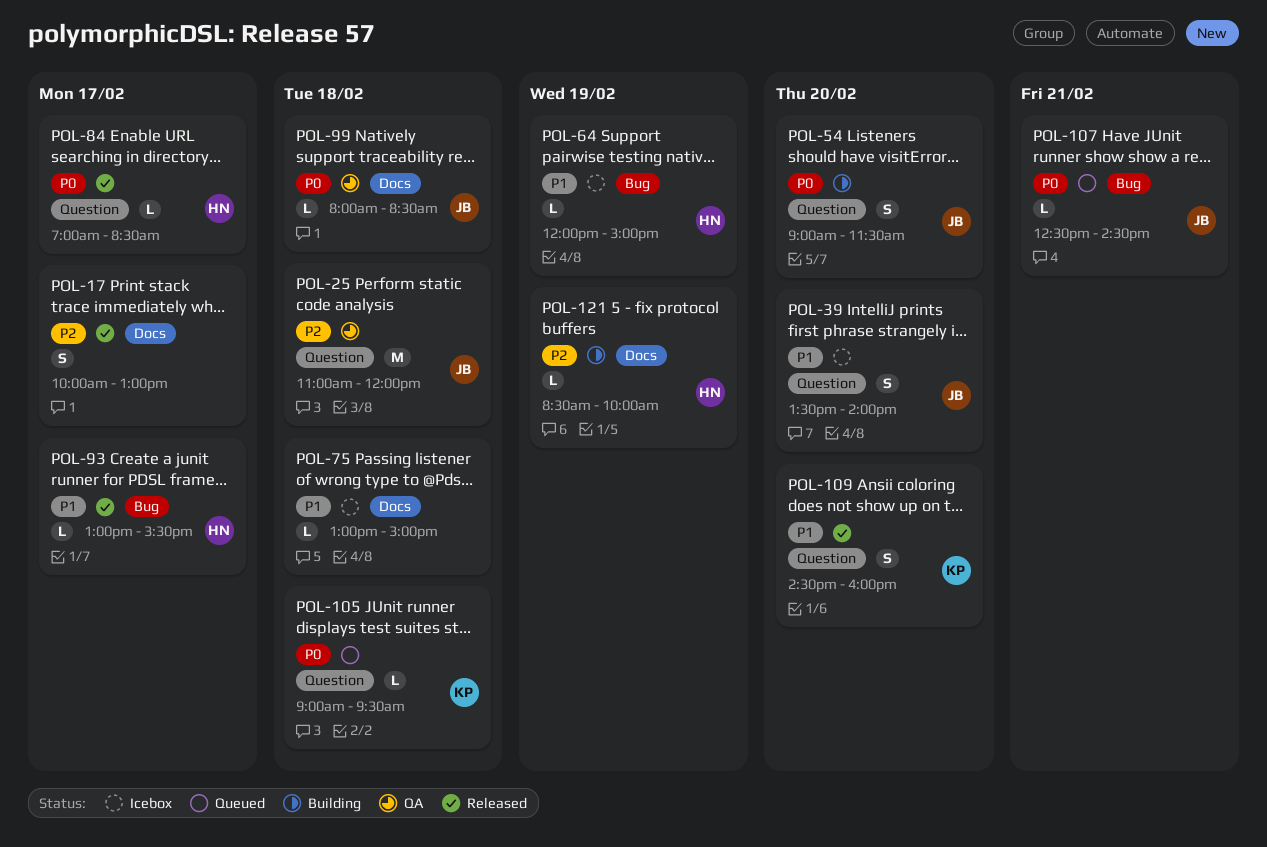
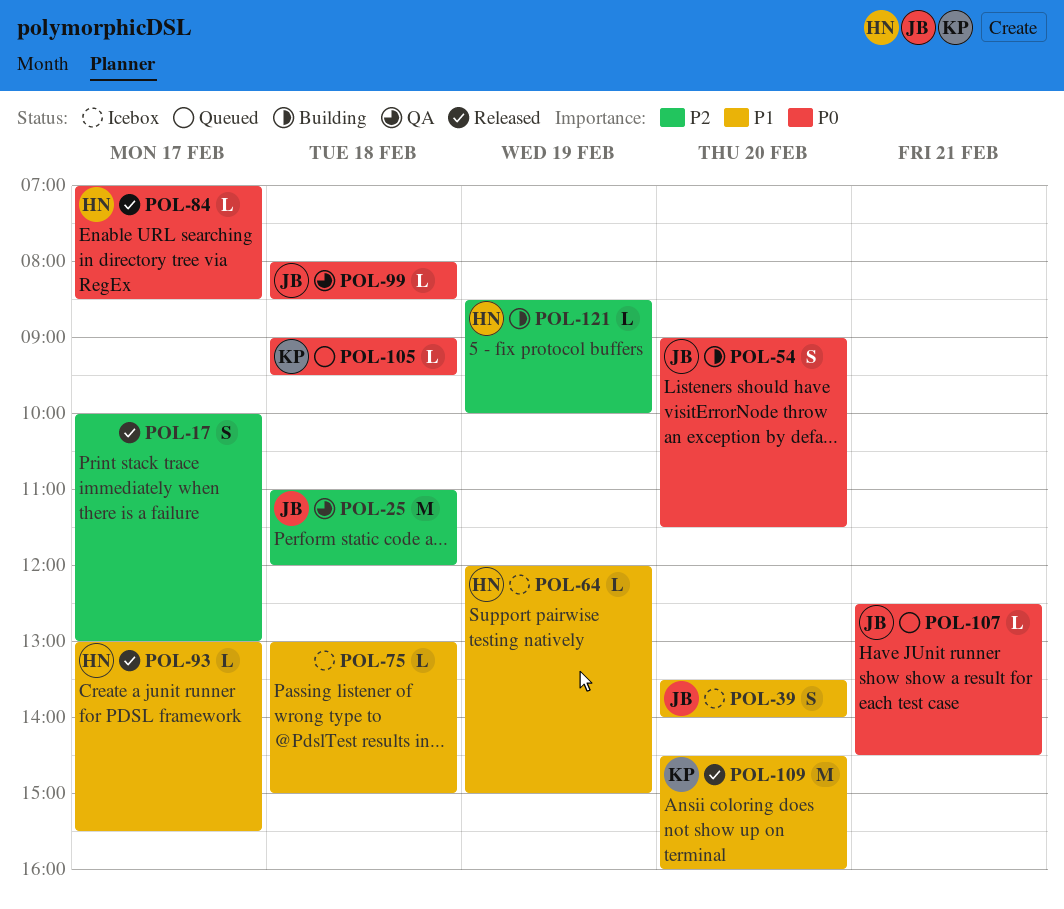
POL-109, estimate: S -> M

